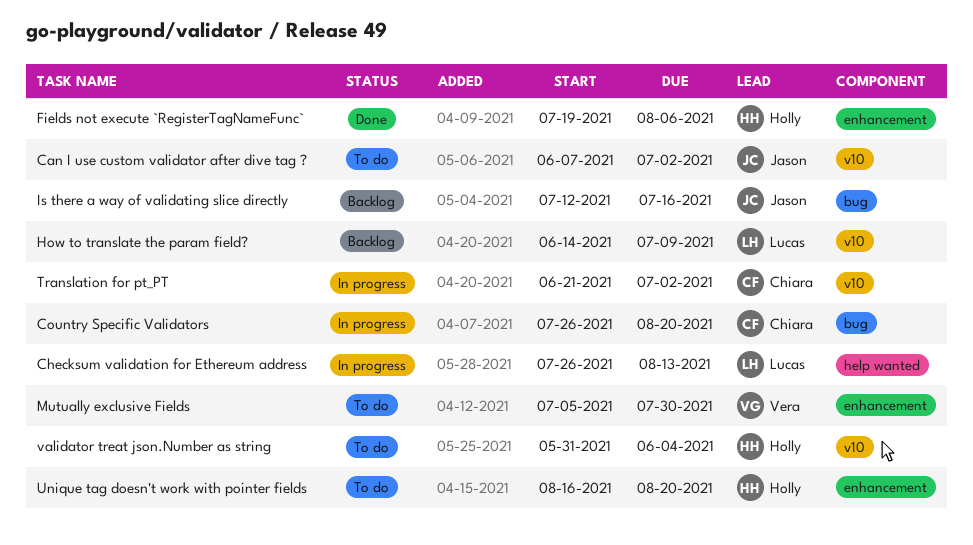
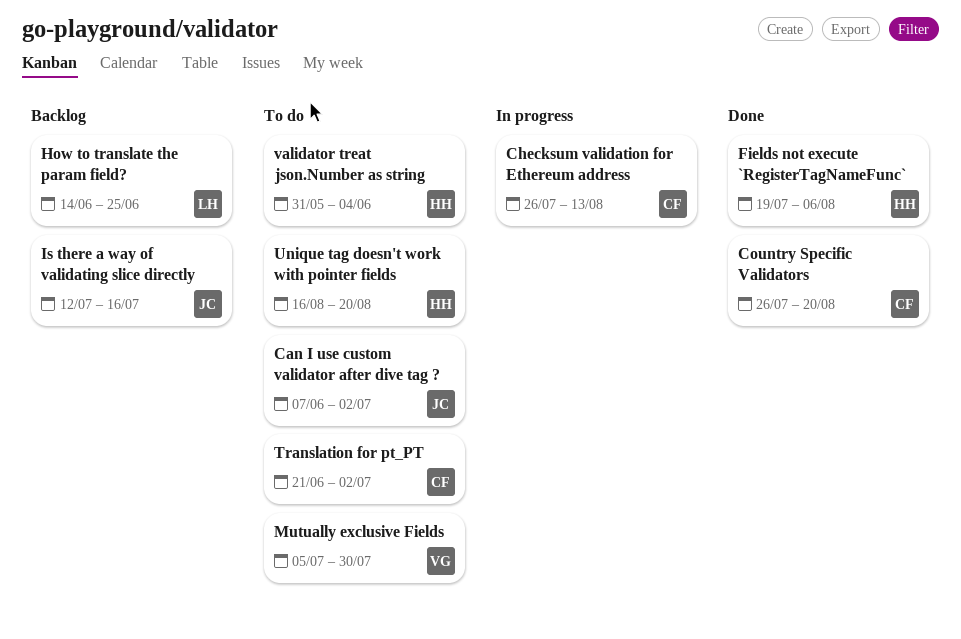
Checksum validation for Ethereum address, owner: Lucas -> Chiara
Country Specific Validators, status: In progress -> Done
How to translate the param field?, due: Jul 9 -> Jun 25
Translation for pt_PT, status: In progress -> To do

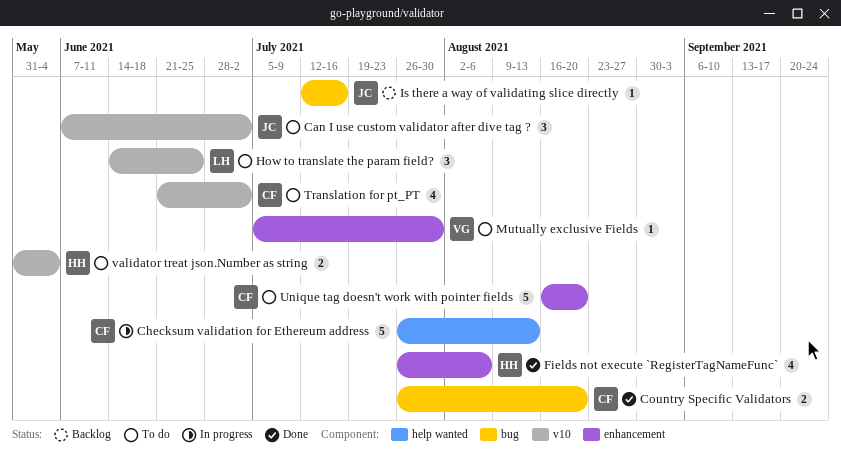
Fields not execute `RegisterTagNameFunc`, start: Jul 19 -> Jul 26
How to translate the param field?, status: Backlog -> To do
Unique tag doesn't work with pointer fields, owner: HH -> CF

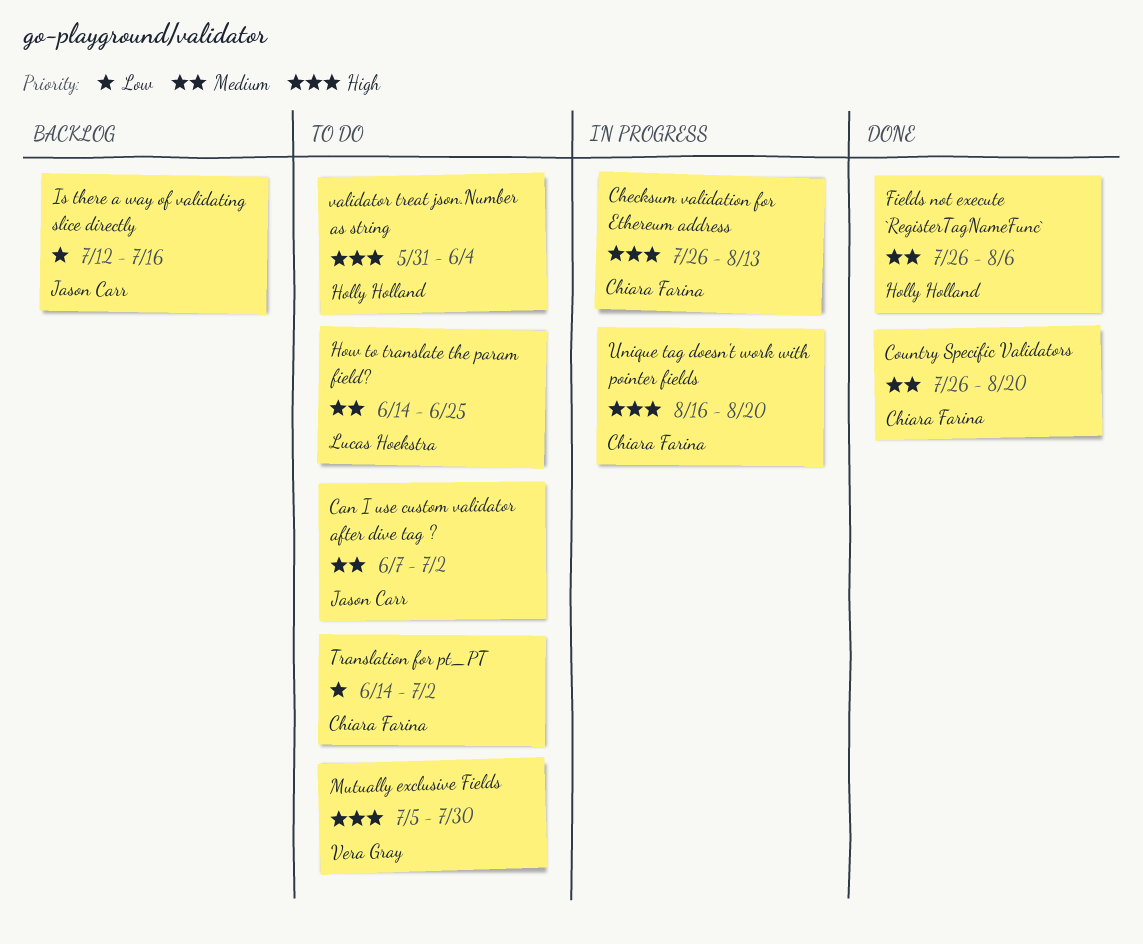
Translation for pt_PT, start: Jun 21 -> Jun 14
Unique tag doesn't work with pointer fields, status: To do -> In progress

